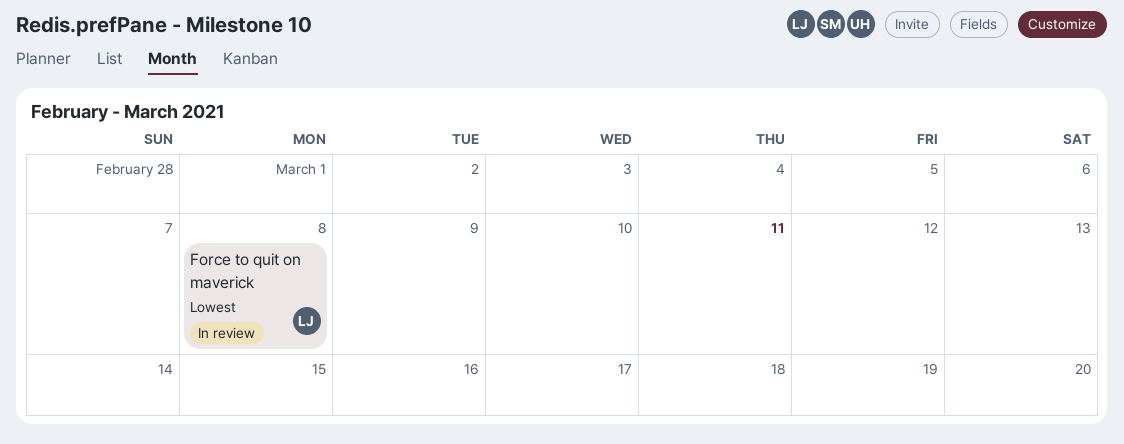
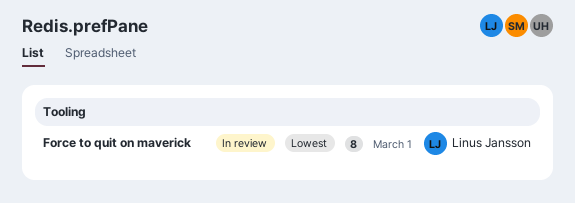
Force to quit on maverick, due: Mar 8 -> Mar 1

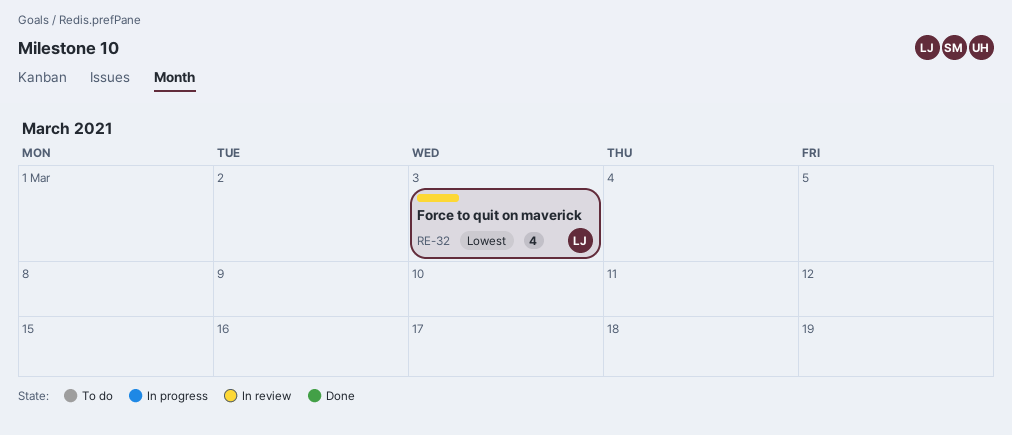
Force to quit on maverick, estimate: 8 -> 4
Force to quit on maverick, due: Mar 1 -> Mar 3

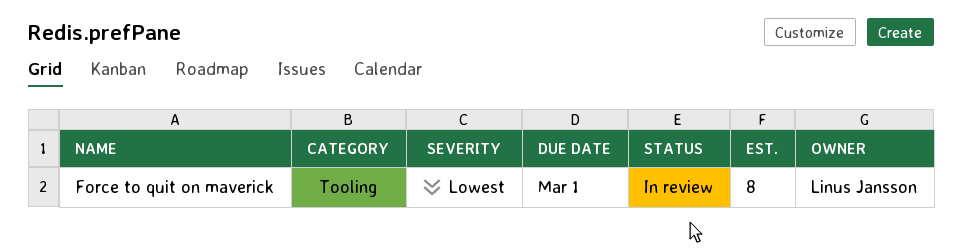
Force to quit on maverick, estimate: 4 -> 8
Force to quit on maverick, due: Mar 3 -> Mar 1

